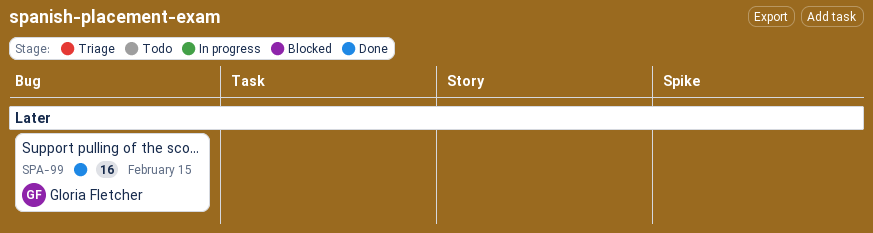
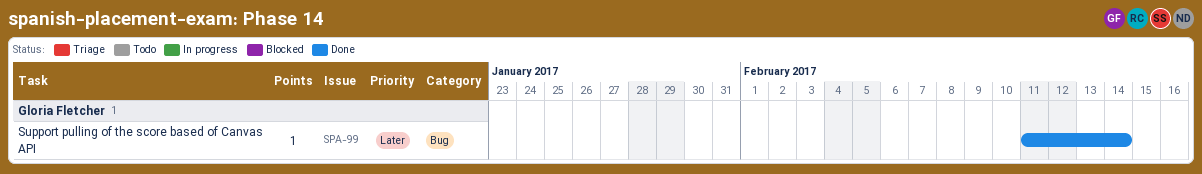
SPA-99, estimate: 16 -> 1
SPA-99, due: Feb 15 -> Feb 14

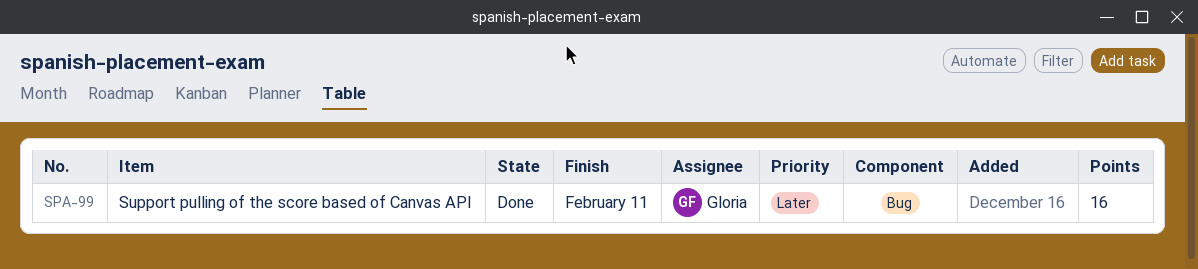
SPA-99, estimate: 1 -> 16
SPA-99, due: Feb 14 -> Feb 11

